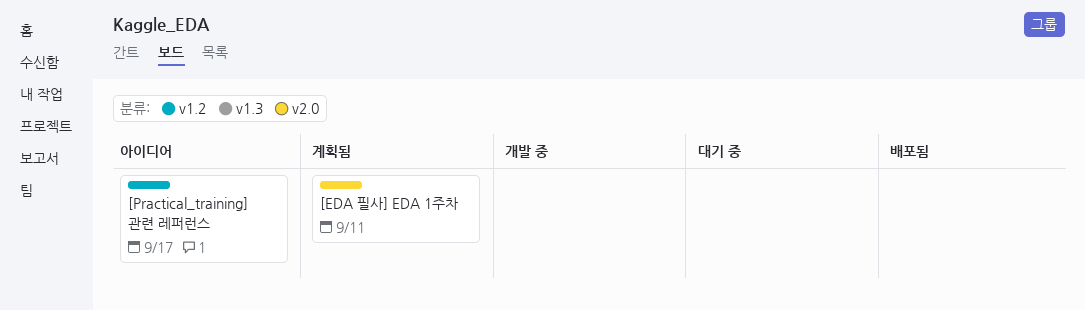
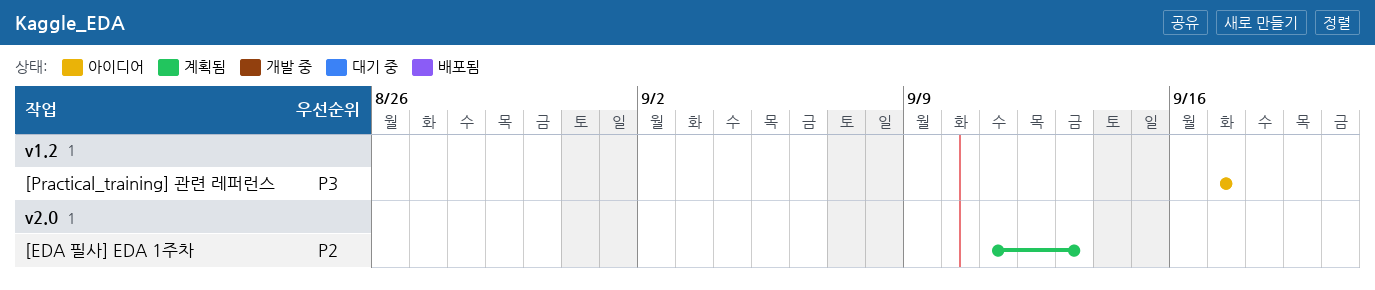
[EDA 필사] EDA 1주차, due: Sep 11 -> Sep 13

